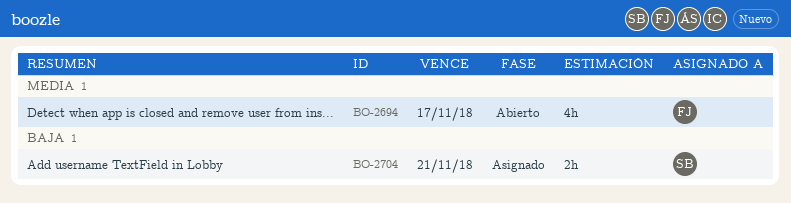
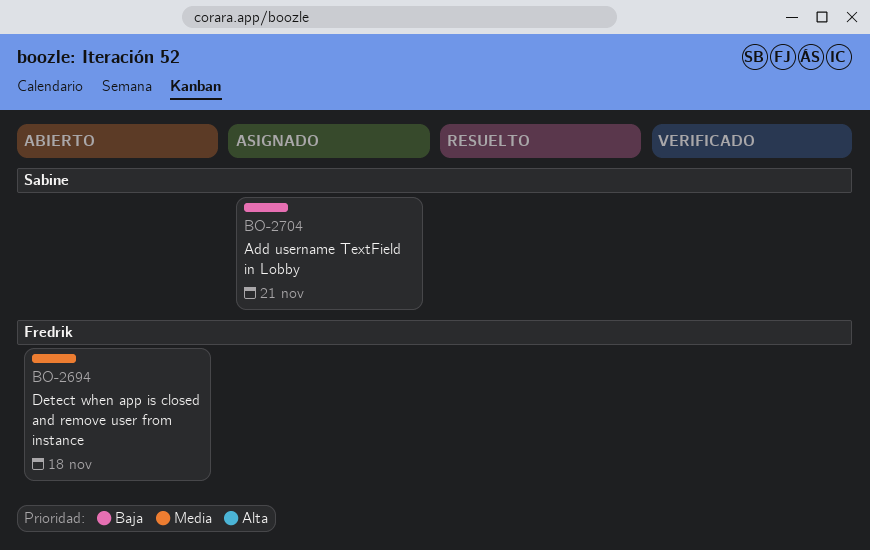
BO-2694, due: Nov 17 -> Nov 18

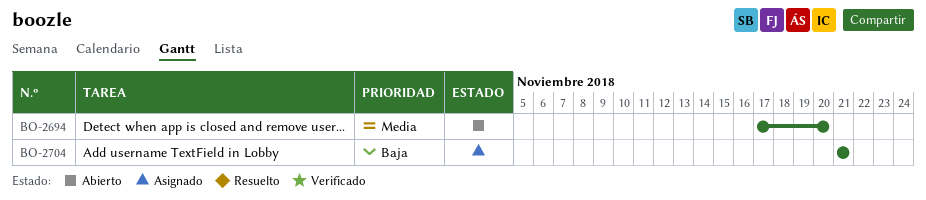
BO-2694, due: Nov 18 -> Nov 20

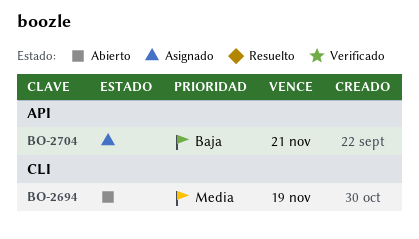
BO-2694, due: Nov 20 -> Nov 19

